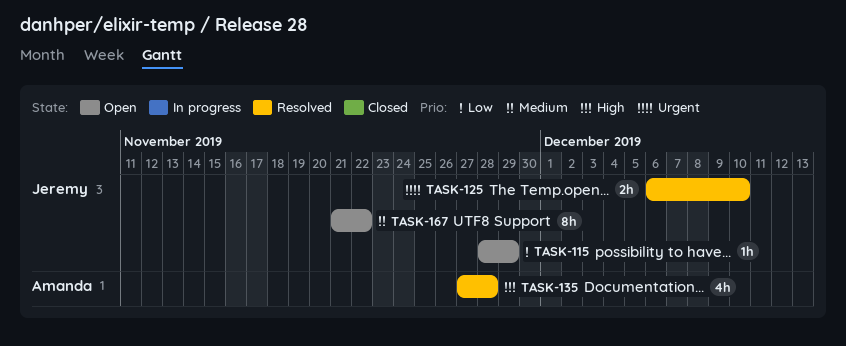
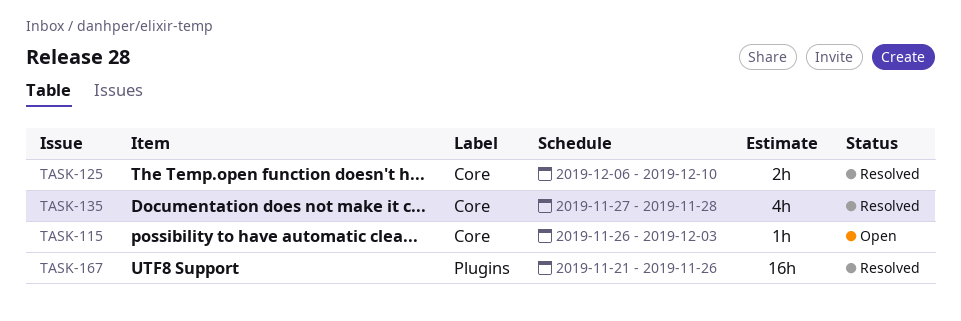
TASK-115, start: Nov 28 -> Nov 26
TASK-115, due: Nov 29 -> Dec 3
TASK-167, status: Open -> Resolved
TASK-167, estimate: 8h -> 16h
TASK-167, due: Nov 22 -> Nov 26

